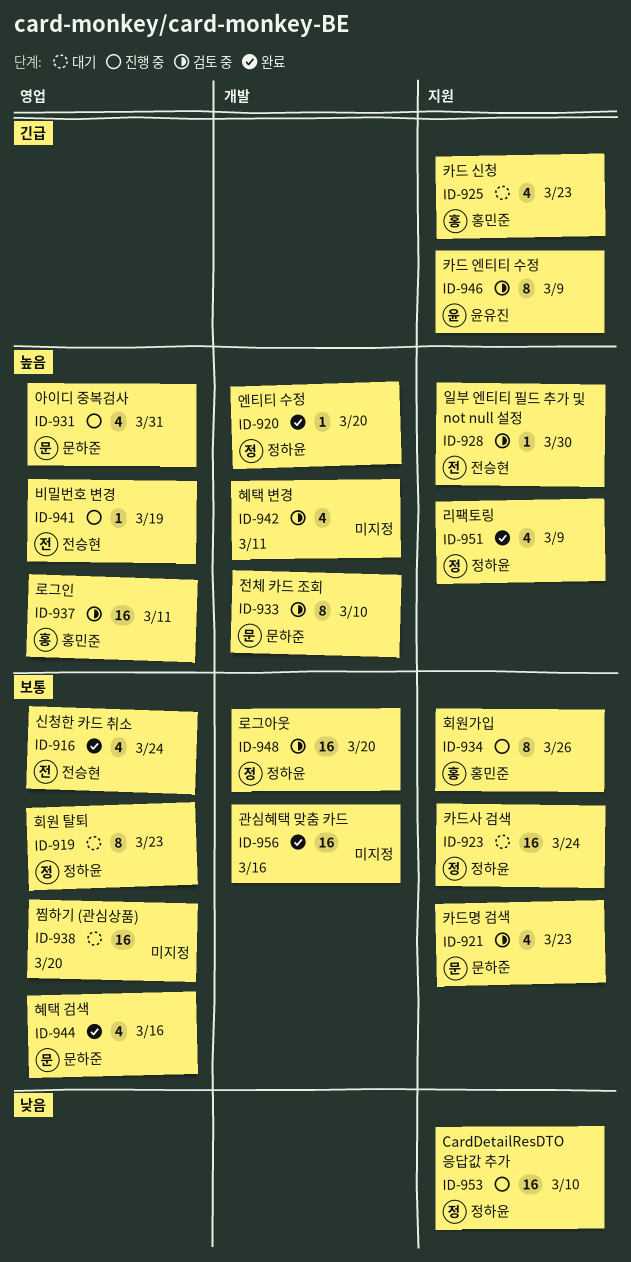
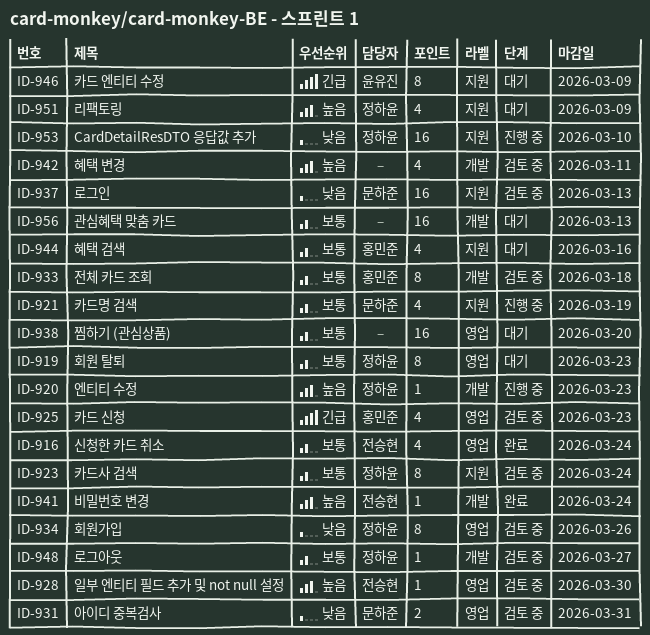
ID-920, status: 완료 -> 진행 중
ID-920, due: Mar 20 -> Mar 23
ID-921, status: 검토 중 -> 진행 중
ID-921, due: Mar 23 -> Mar 19
ID-923, status: 대기 -> 검토 중
ID-923, estimate: 16 -> 8
ID-925, status: 대기 -> 검토 중
ID-925, label: 지원 -> 영업
ID-928, label: 지원 -> 영업
ID-931, status: 진행 중 -> 검토 중
ID-931, priority: 높음 -> 낮음
ID-931, estimate: 4 -> 2
ID-933, owner: 문하준 -> 홍민준
ID-933, priority: 높음 -> 보통
ID-933, due: Mar 10 -> Mar 18
ID-934, status: 진행 중 -> 검토 중
ID-934, owner: 홍민준 -> 정하윤
ID-934, priority: 보통 -> 낮음
ID-934, label: 지원 -> 영업
ID-937, owner: 홍민준 -> 문하준
ID-937, priority: 높음 -> 낮음
ID-937, label: 영업 -> 지원
ID-937, due: Mar 11 -> Mar 13
ID-941, status: 진행 중 -> 완료
ID-941, label: 영업 -> 개발
ID-941, due: Mar 19 -> Mar 24
ID-944, status: 완료 -> 대기
ID-944, owner: 문하준 -> 홍민준
ID-944, label: 영업 -> 지원
ID-946, status: 검토 중 -> 대기
ID-948, estimate: 16 -> 1
ID-948, due: Mar 20 -> Mar 27
ID-951, status: 완료 -> 대기
ID-956, status: 완료 -> 대기
ID-956, due: Mar 16 -> Mar 13

